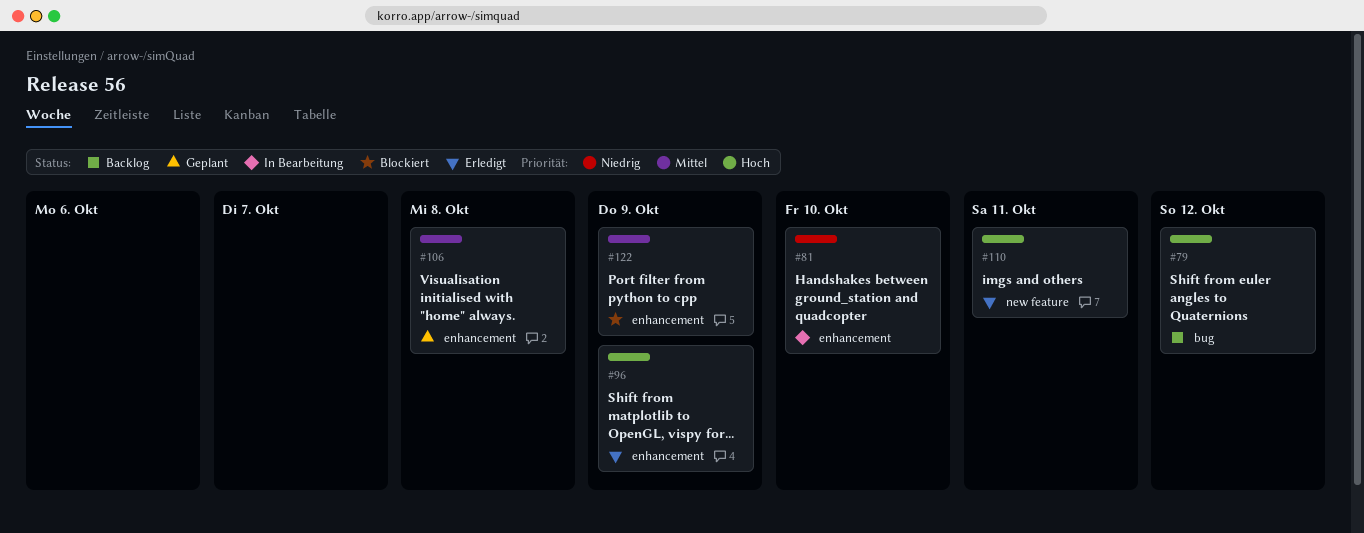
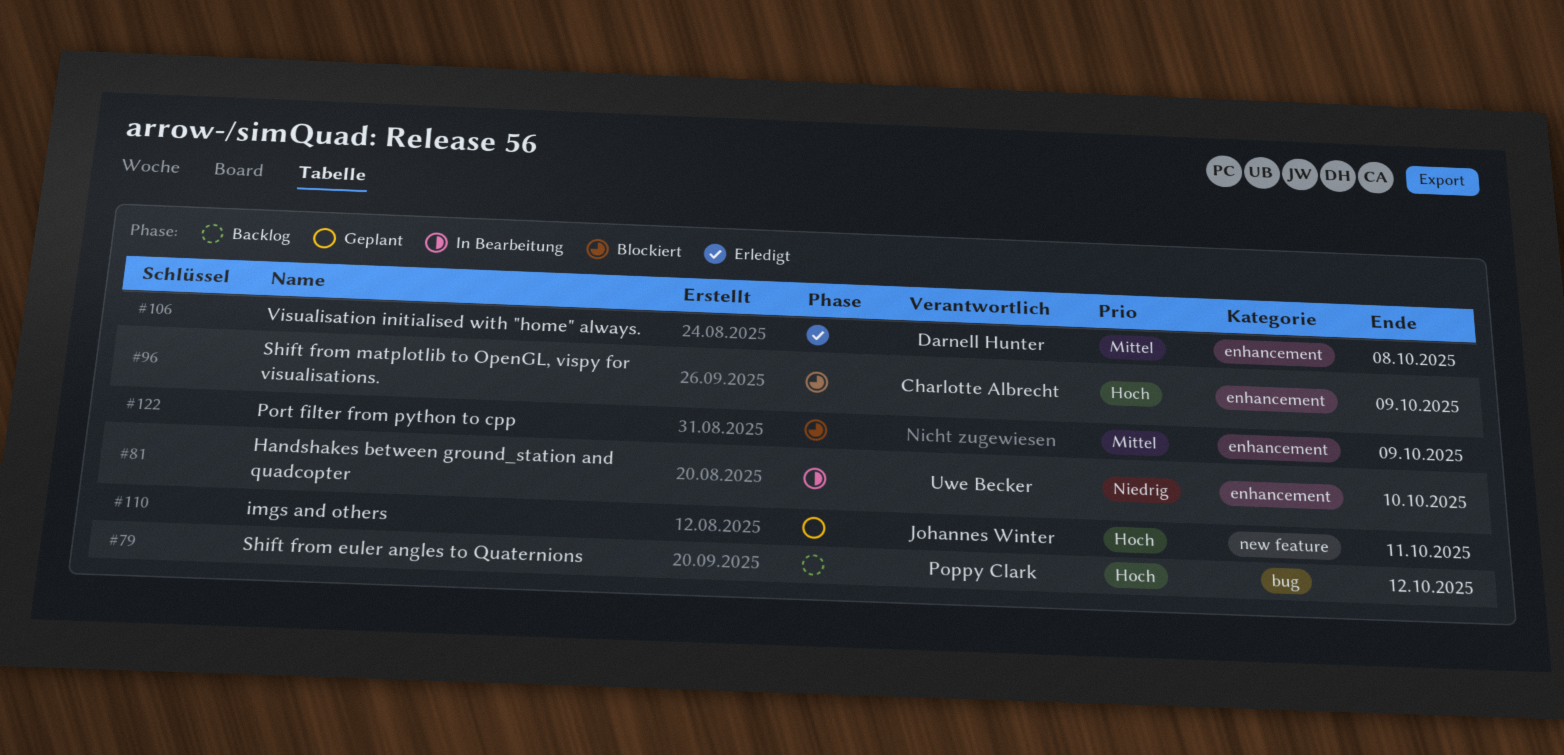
#96, status: Erledigt -> Blockiert
#106, status: Geplant -> Erledigt
#110, status: Erledigt -> Geplant

